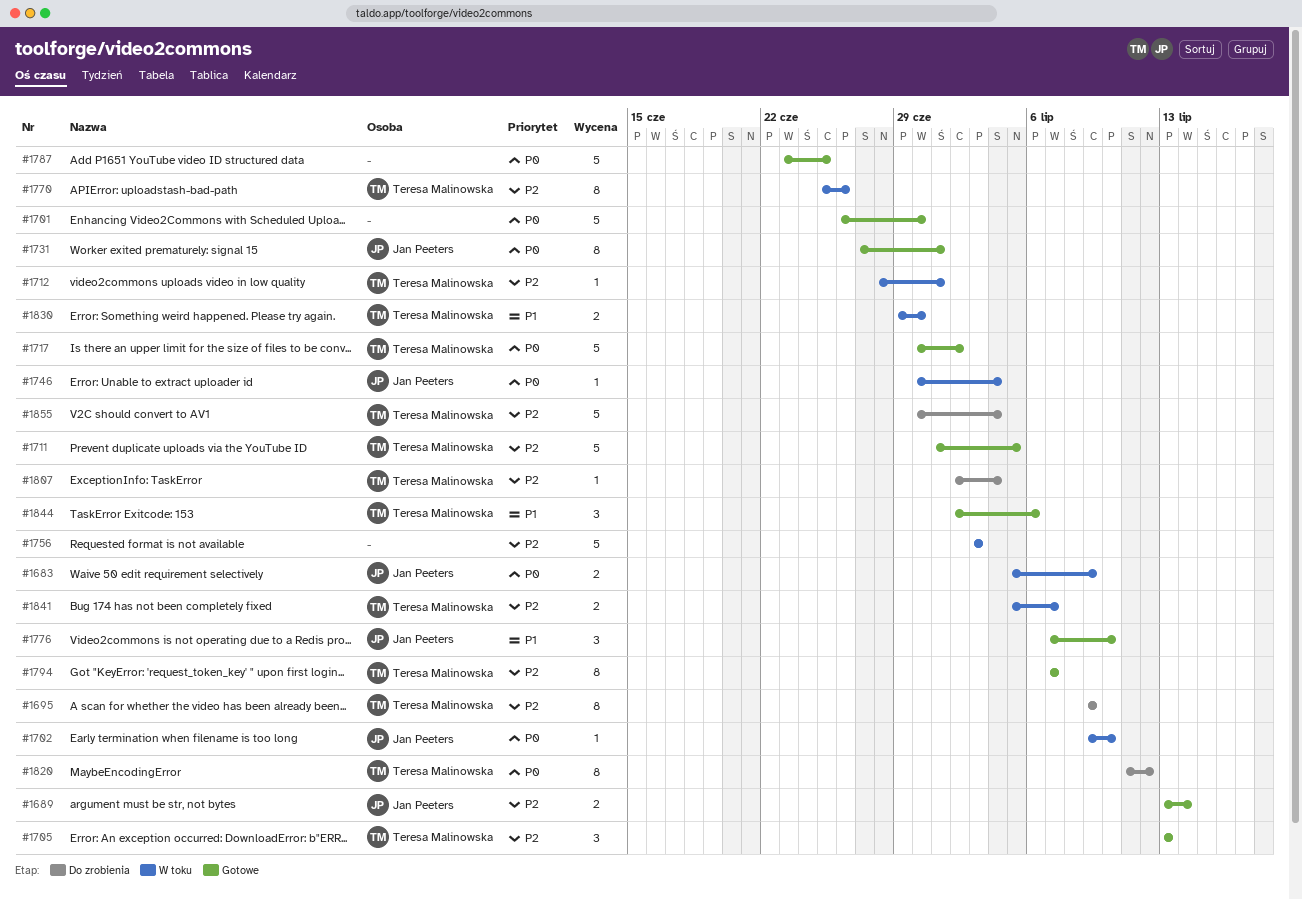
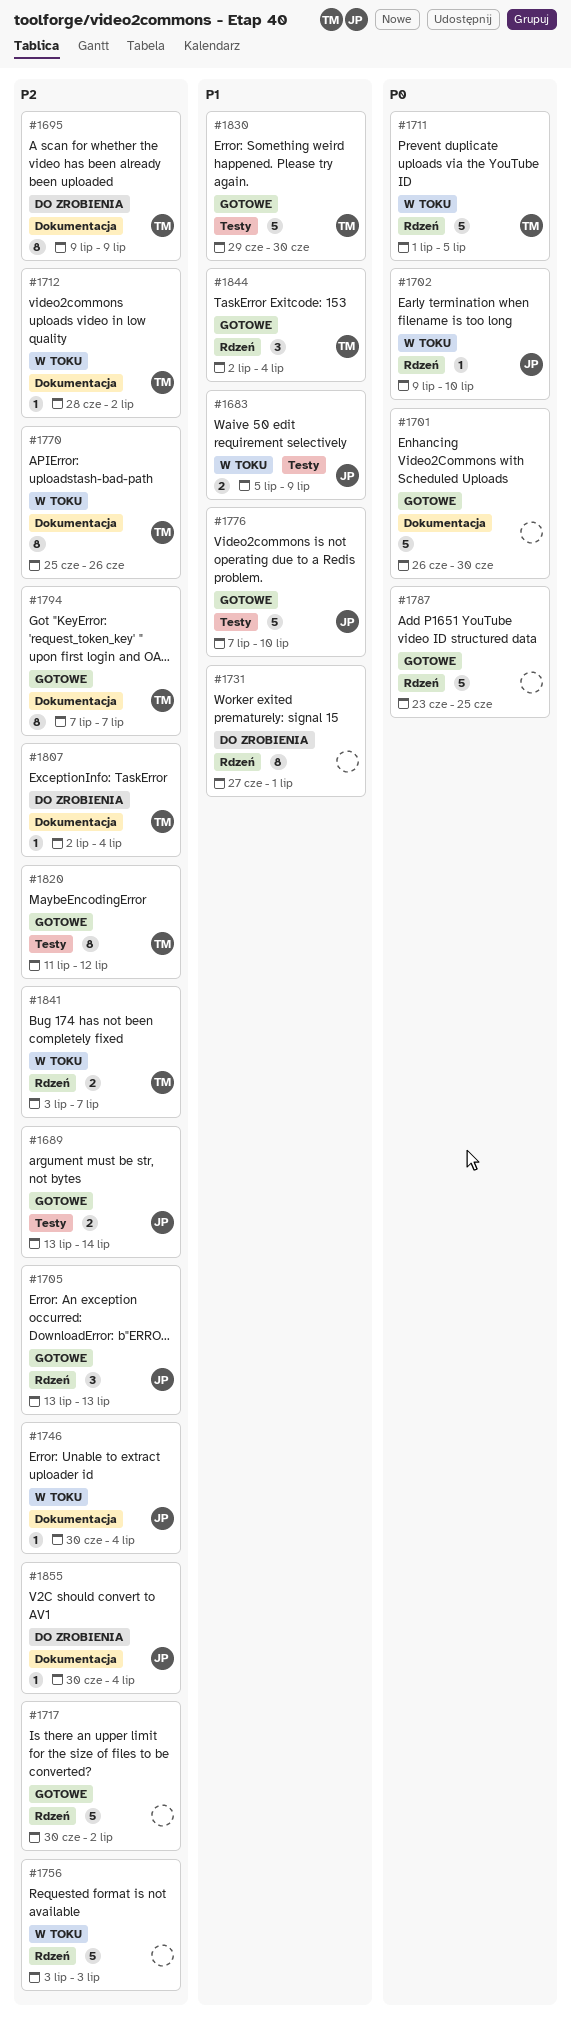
#1683, priority: P0 -> P1
#1705, owner: Teresa Malinowska -> Jan Peeters
#1711, status: Gotowe -> W toku
#1711, priority: P2 -> P0
#1712, due: Jul 1 -> Jul 2
#1717, owner: Teresa Malinowska -> none
#1717, priority: P0 -> P2
#1731, status: Gotowe -> Do zrobienia
#1731, owner: Jan Peeters -> none
#1731, priority: P0 -> P1
#1746, priority: P0 -> P2
#1776, estimate: 3 -> 5
#1820, status: Do zrobienia -> Gotowe
#1820, priority: P0 -> P2
#1830, status: W toku -> Gotowe
#1830, estimate: 2 -> 5
#1841, start: Jul 5 -> Jul 3
#1844, due: Jul 6 -> Jul 4
#1855, owner: Teresa Malinowska -> Jan Peeters
#1855, estimate: 5 -> 1

